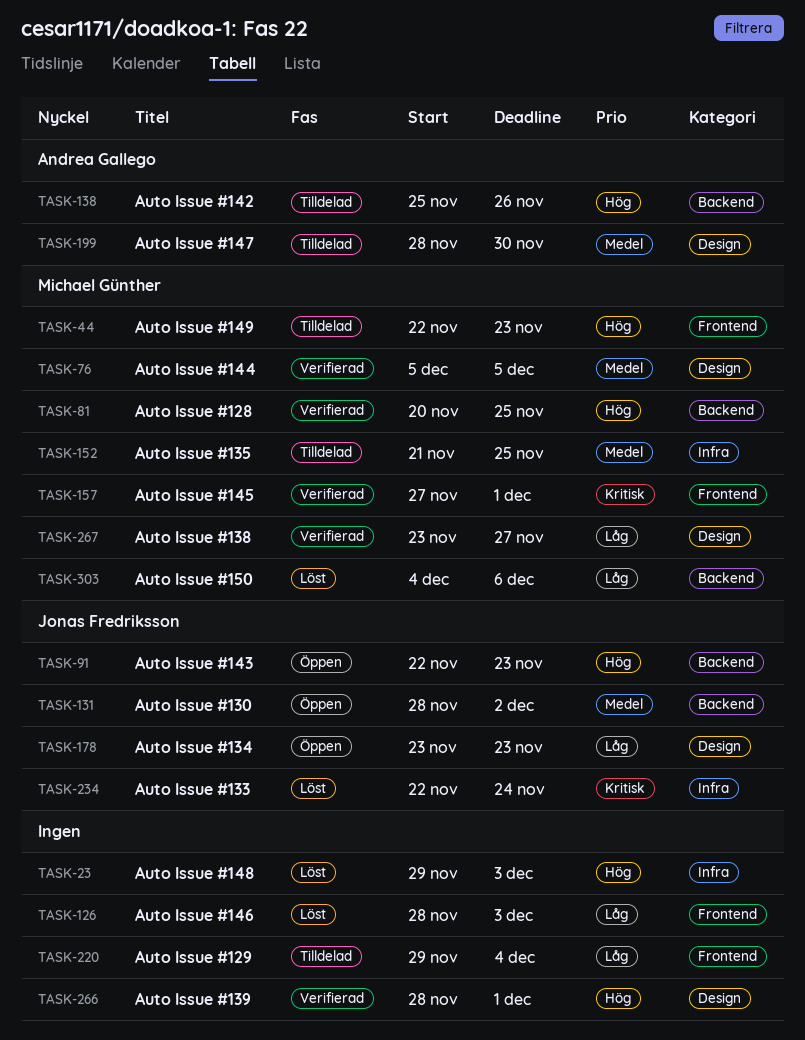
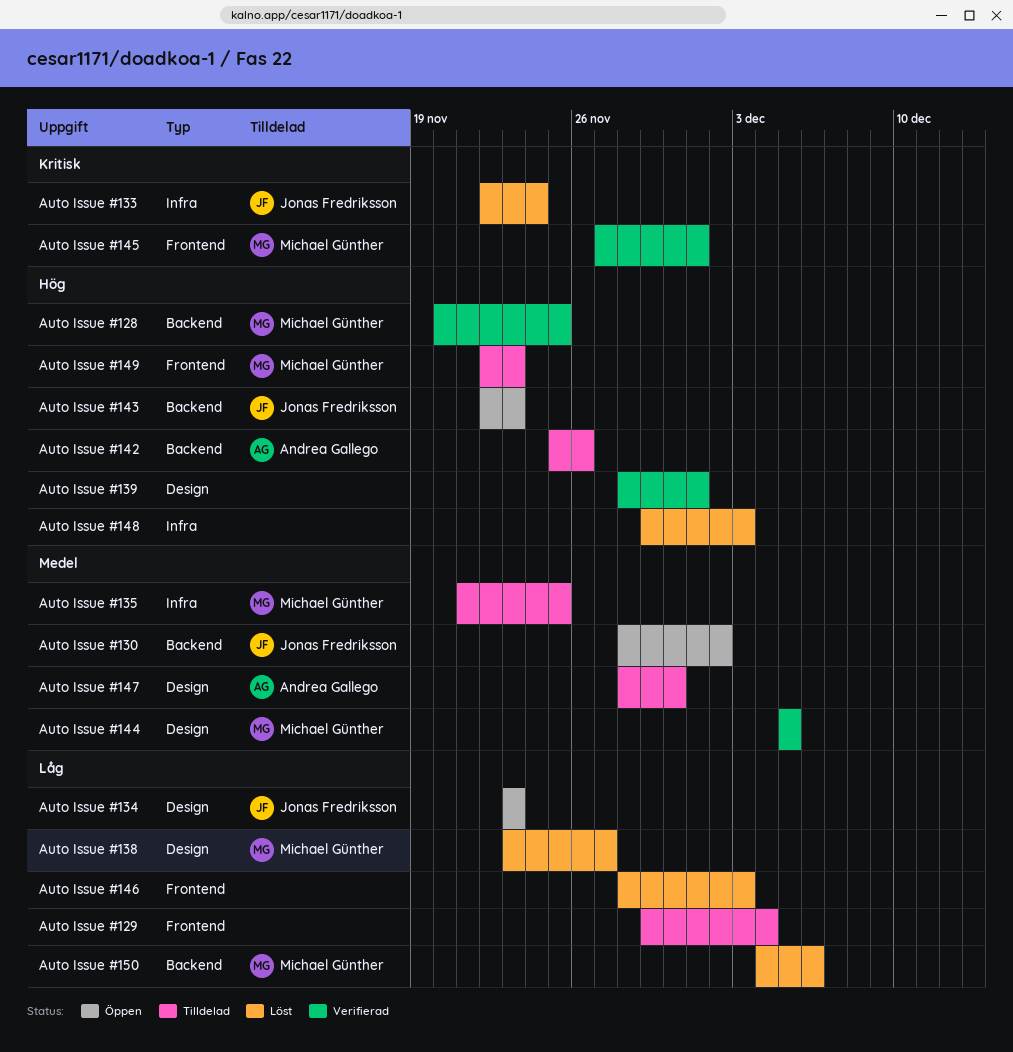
Auto Issue #138, status: Verifierad -> Löst

